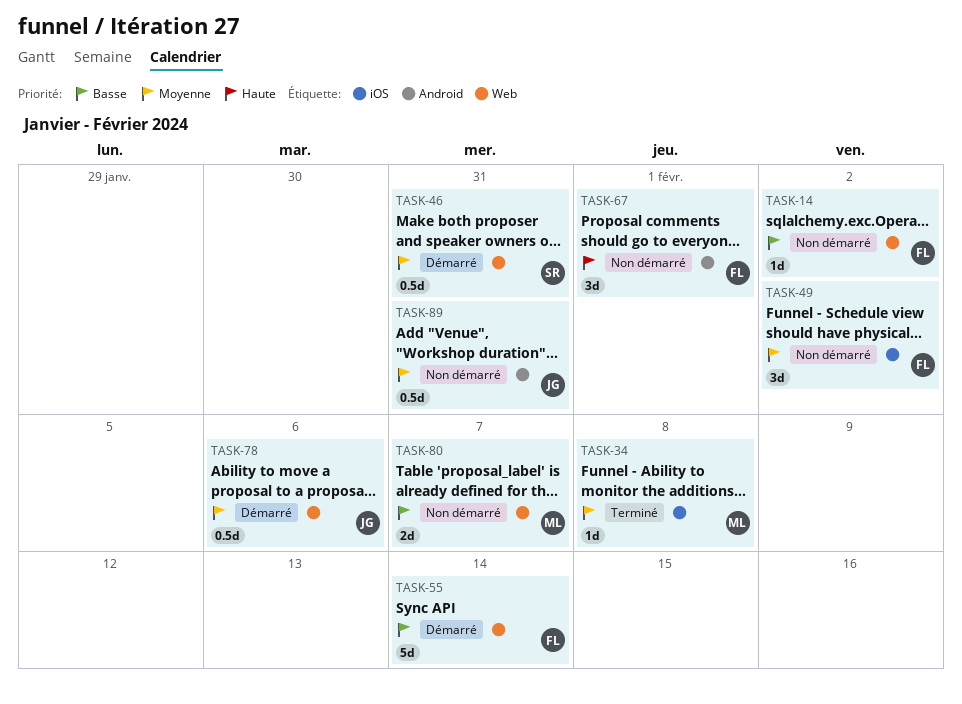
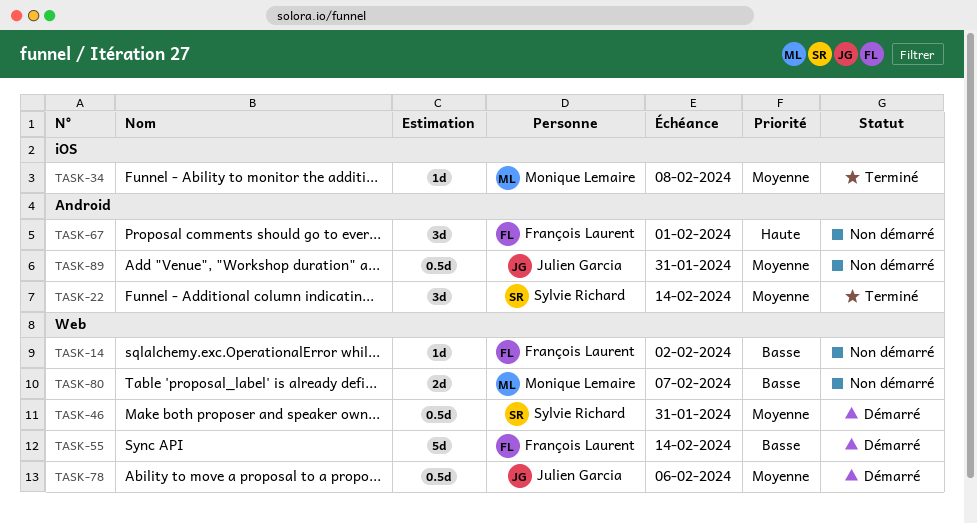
TASK-22: none -> present
TASK-49: present -> none

